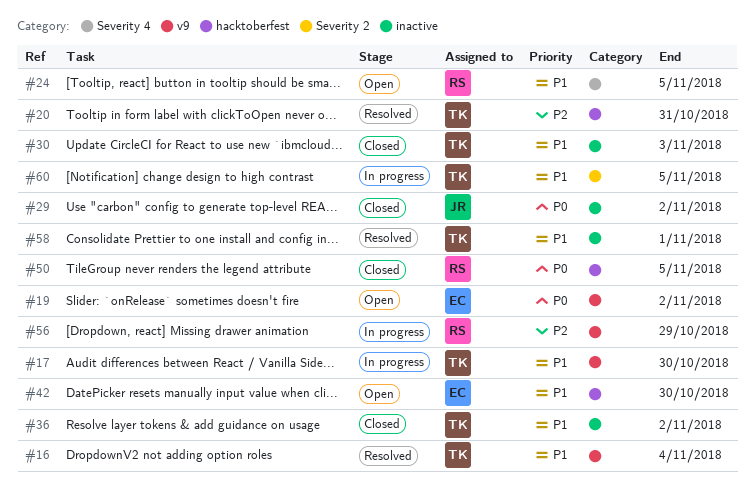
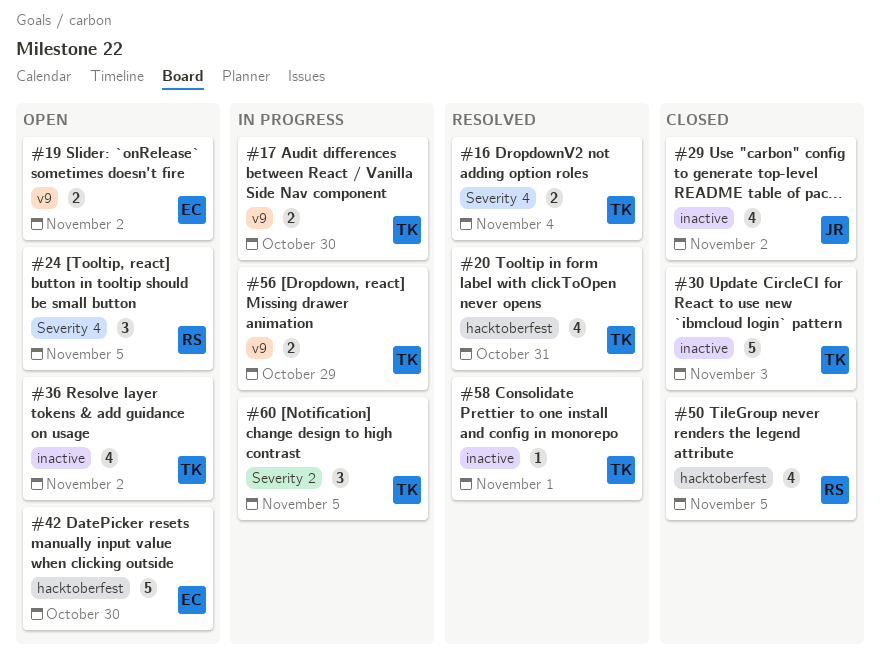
#16, label: v9 -> Severity 4
#36, status: Closed -> Open
#56, owner: RS -> TK

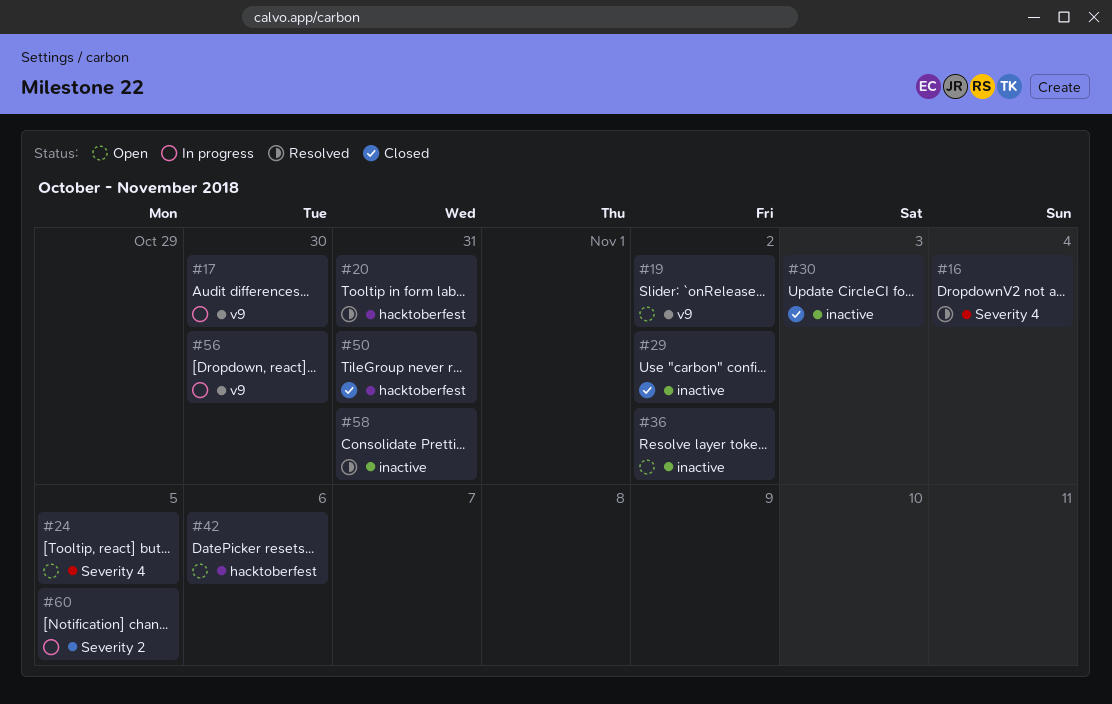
#42, due: Oct 30 -> Nov 6
#50, due: Nov 5 -> Oct 31
#56, due: Oct 29 -> Oct 30
#58, due: Nov 1 -> Oct 31

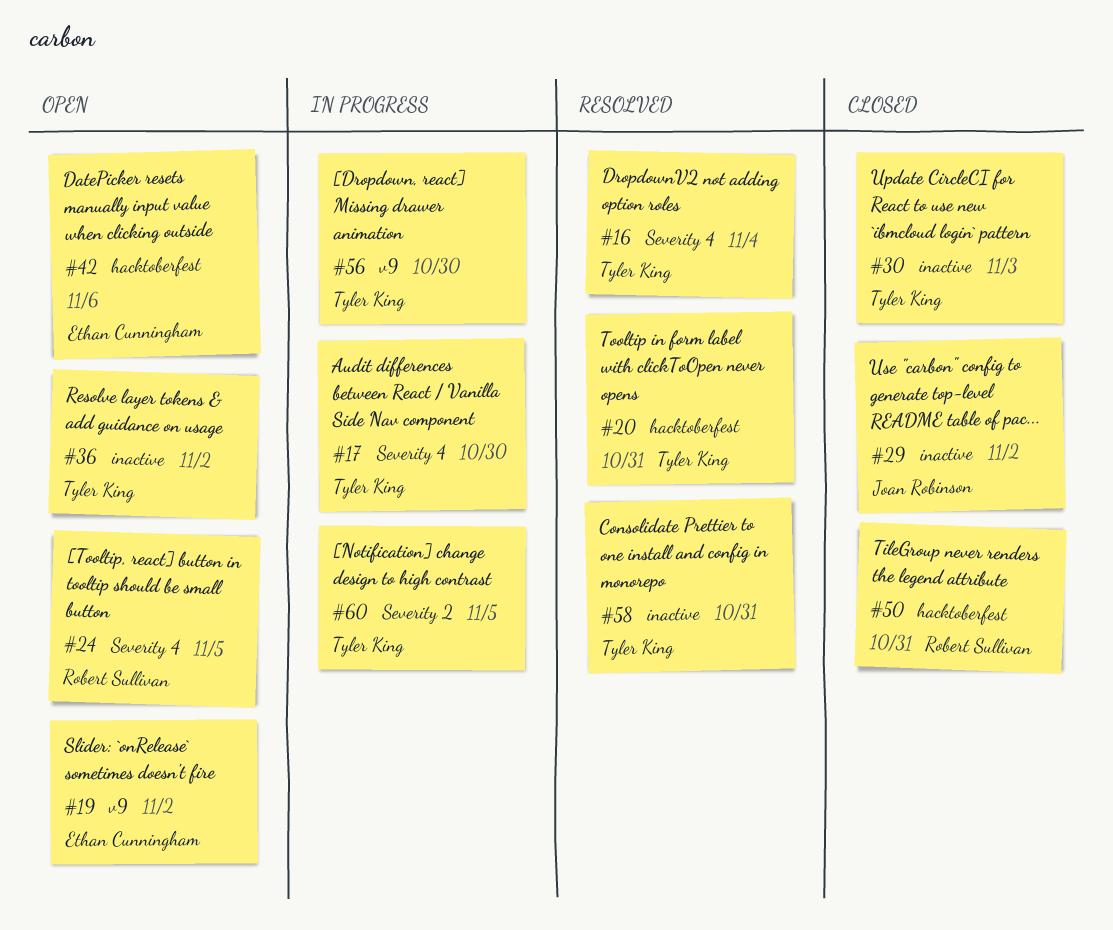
#17, label: v9 -> Severity 4

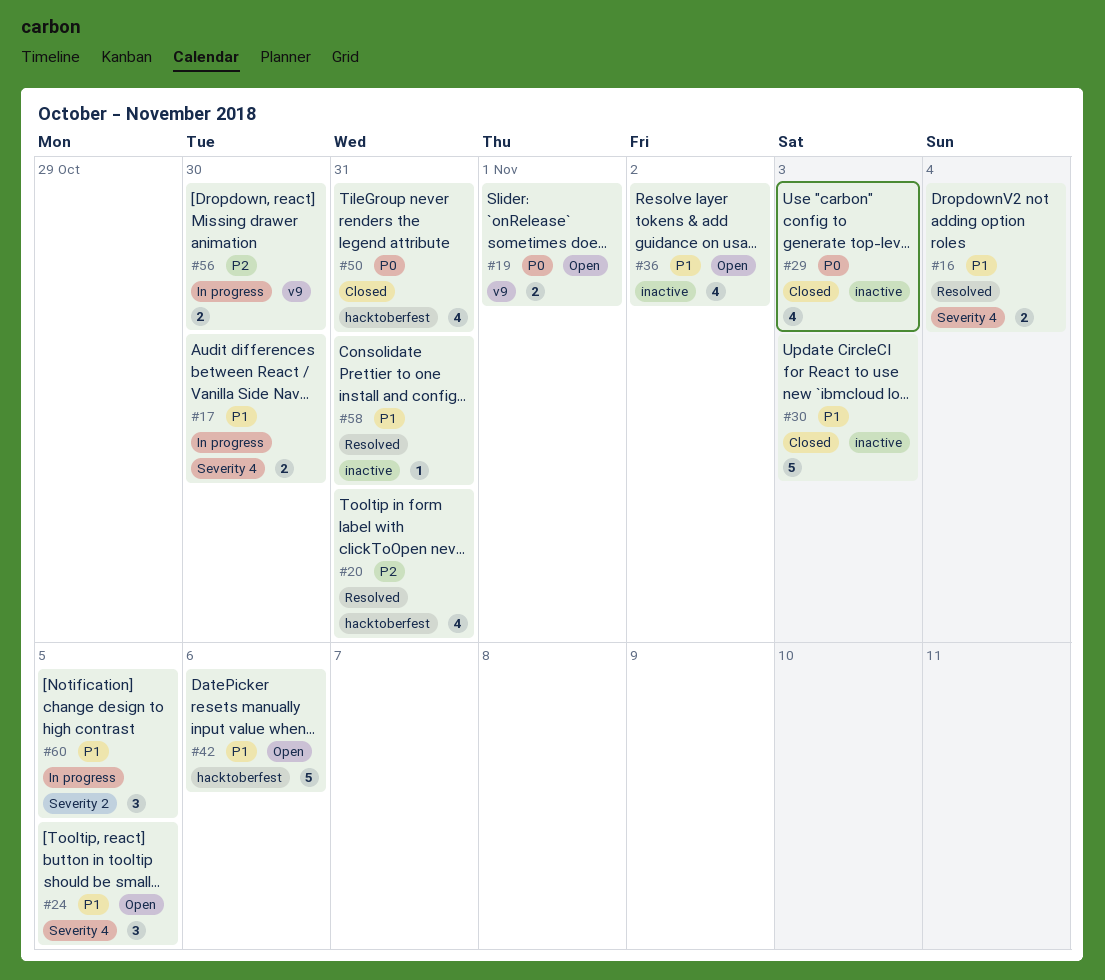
#19, due: Nov 2 -> Nov 1
#29, due: Nov 2 -> Nov 3

